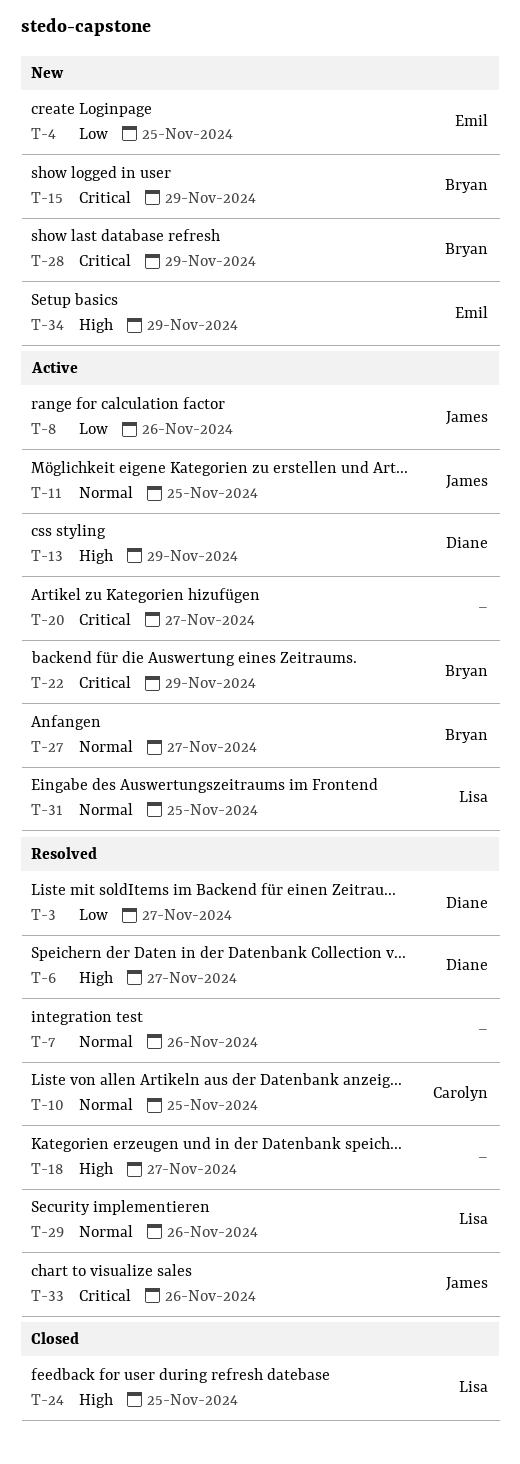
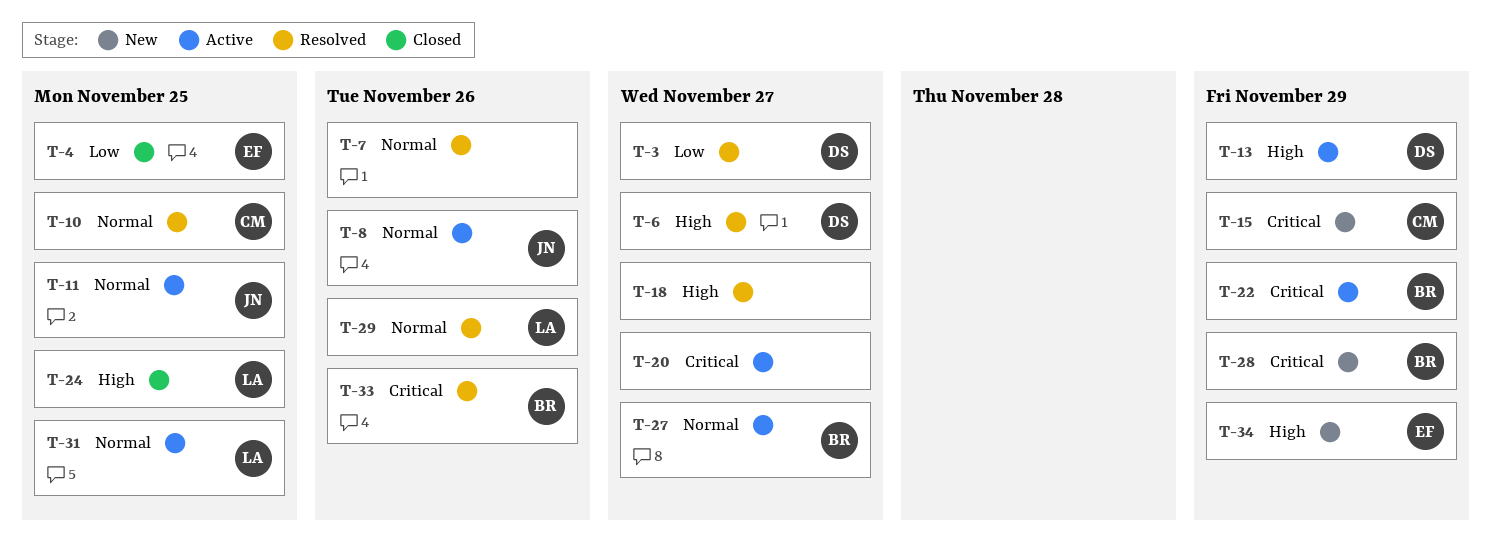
T-4, status: New -> Closed
T-8, priority: Low -> Normal
T-15, owner: Bryan -> Carolyn
T-33, owner: James -> Bryan

